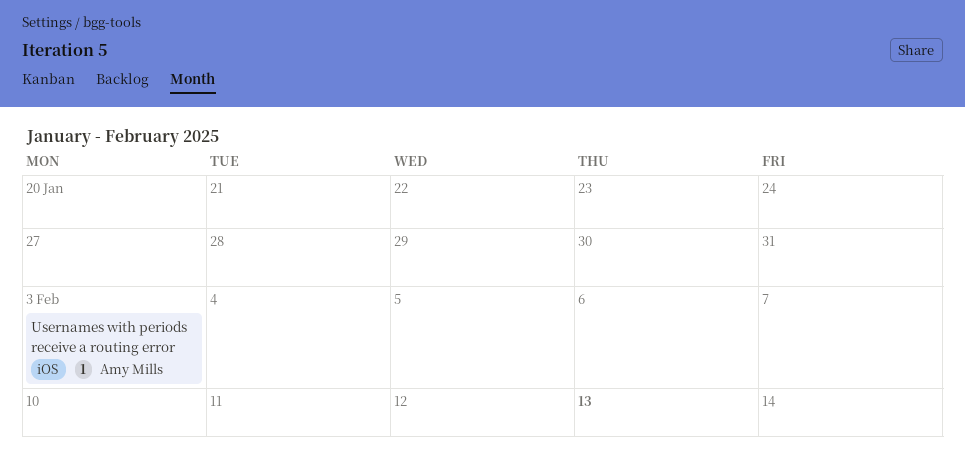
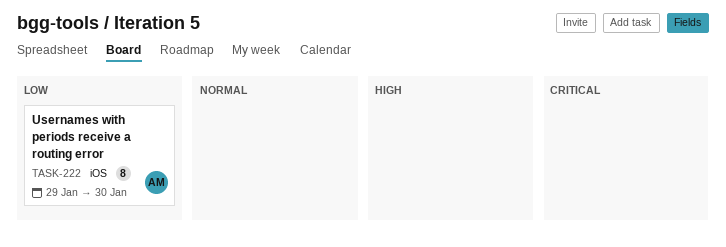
Usernames with periods receive a routing error, estimate: 1 -> 8
Usernames with periods receive a routing error, due: Feb 3 -> Jan 30

